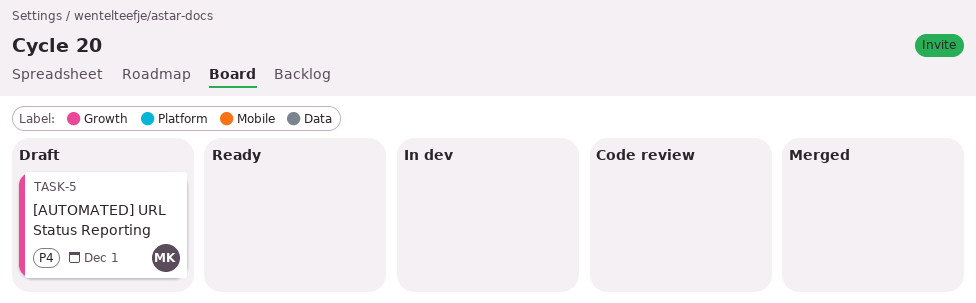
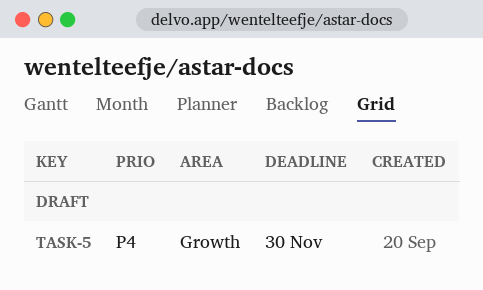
TASK-5, due: Dec 1 -> Nov 30

